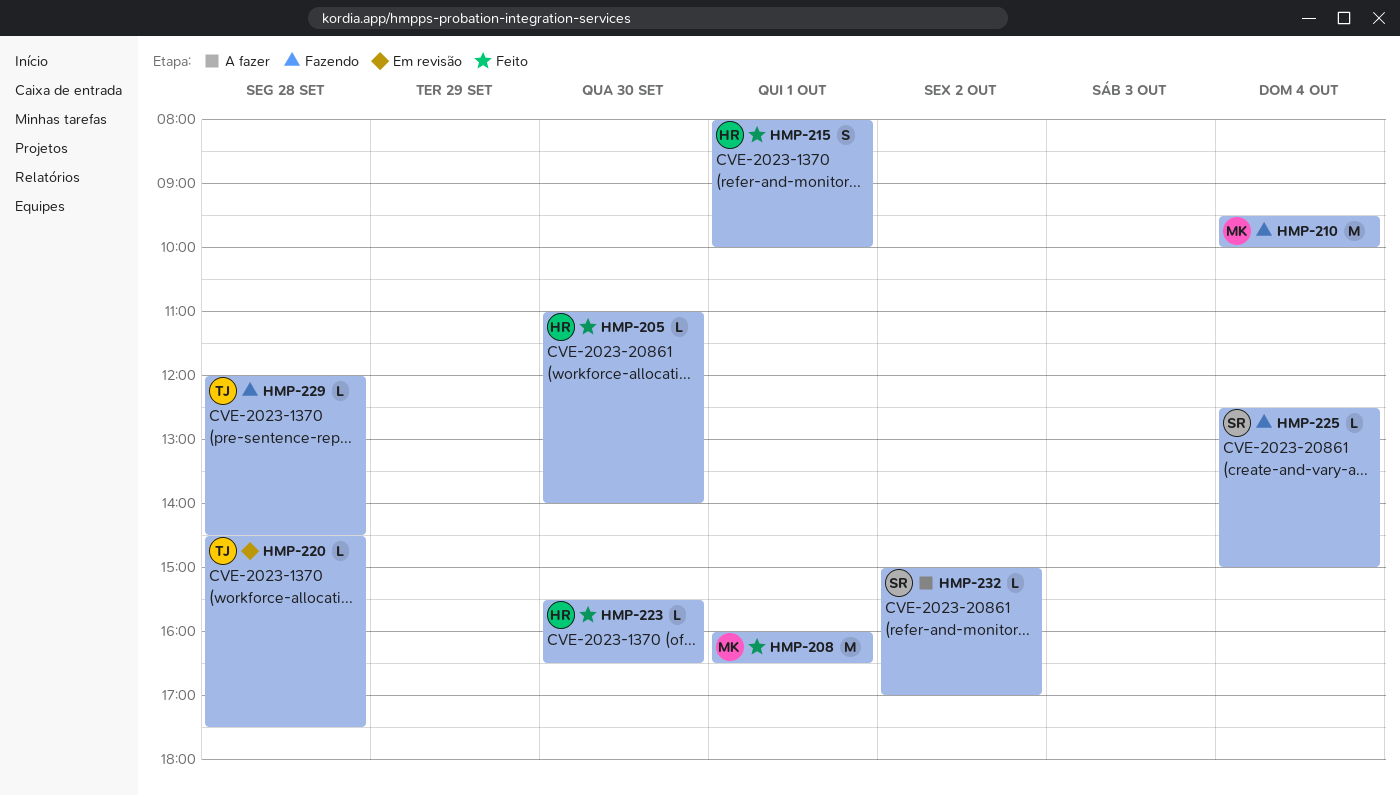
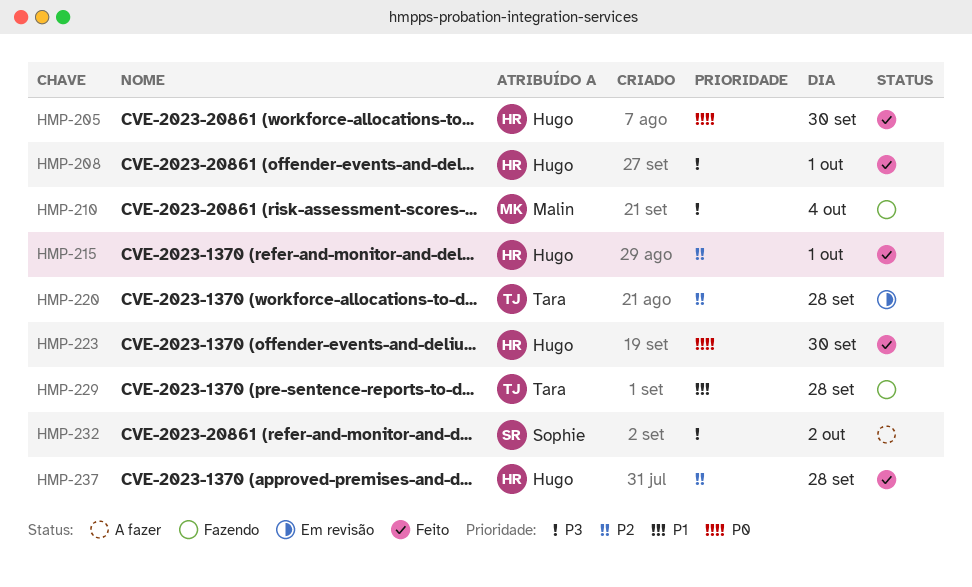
HMP-208, owner: Malin -> Hugo
HMP-225: present -> none
HMP-237: none -> present

